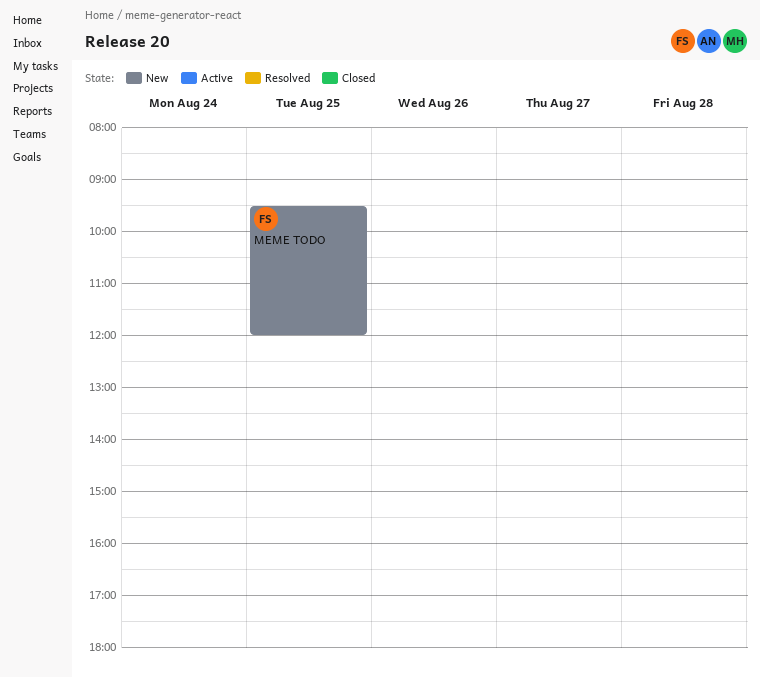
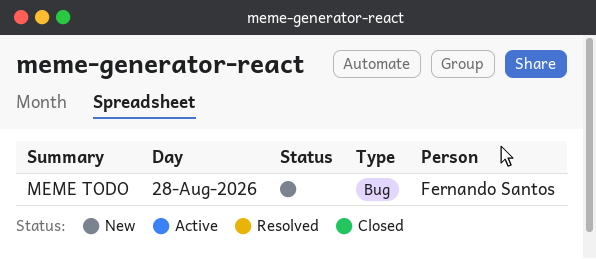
MEME TODO, day: Aug 25 -> Aug 28

